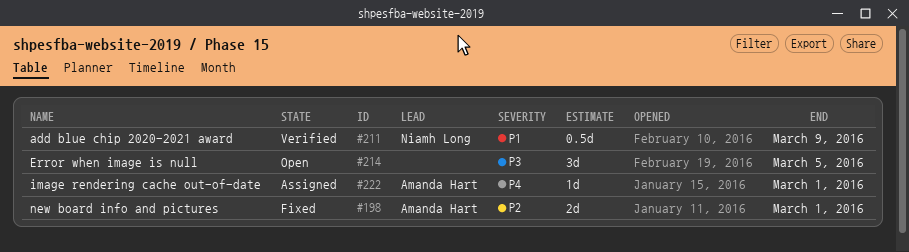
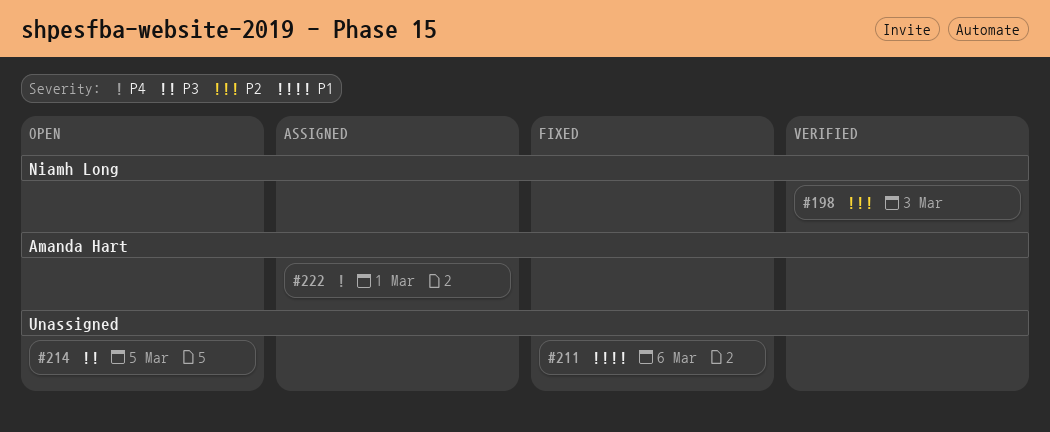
#198, status: Fixed -> Verified
#198, owner: Amanda Hart -> Niamh Long
#198, due: Mar 1 -> Mar 3
#211, status: Verified -> Fixed
#211, owner: Niamh Long -> none
#211, due: Mar 9 -> Mar 6

